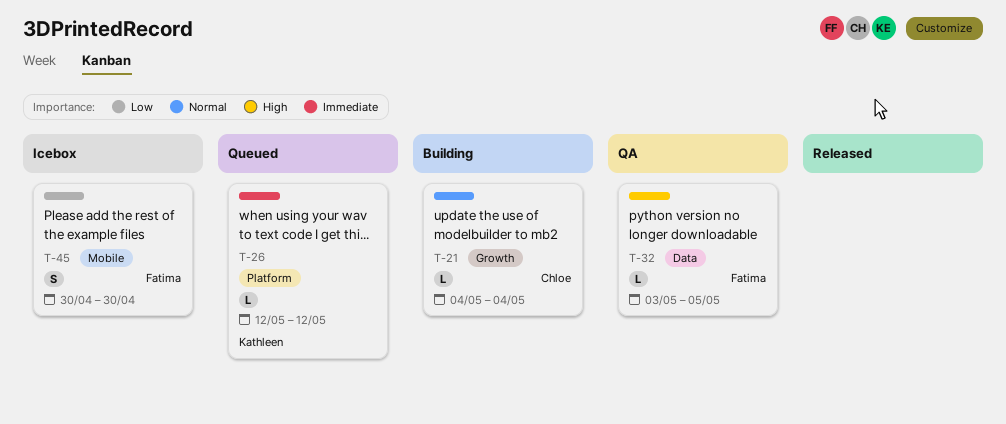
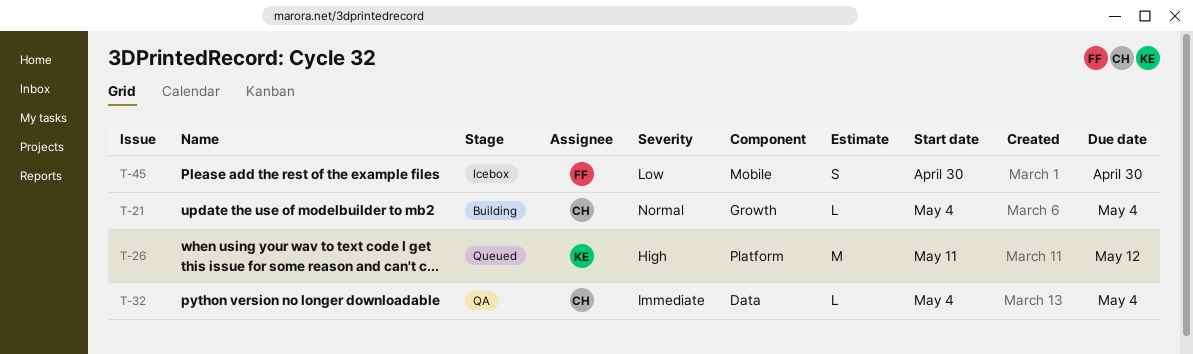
T-26, priority: Immediate -> High
T-26, estimate: L -> M
T-26, start: May 12 -> May 11
T-32, owner: Fatima -> Chloe
T-32, priority: High -> Immediate
T-32, start: May 3 -> May 4
T-32, due: May 5 -> May 4

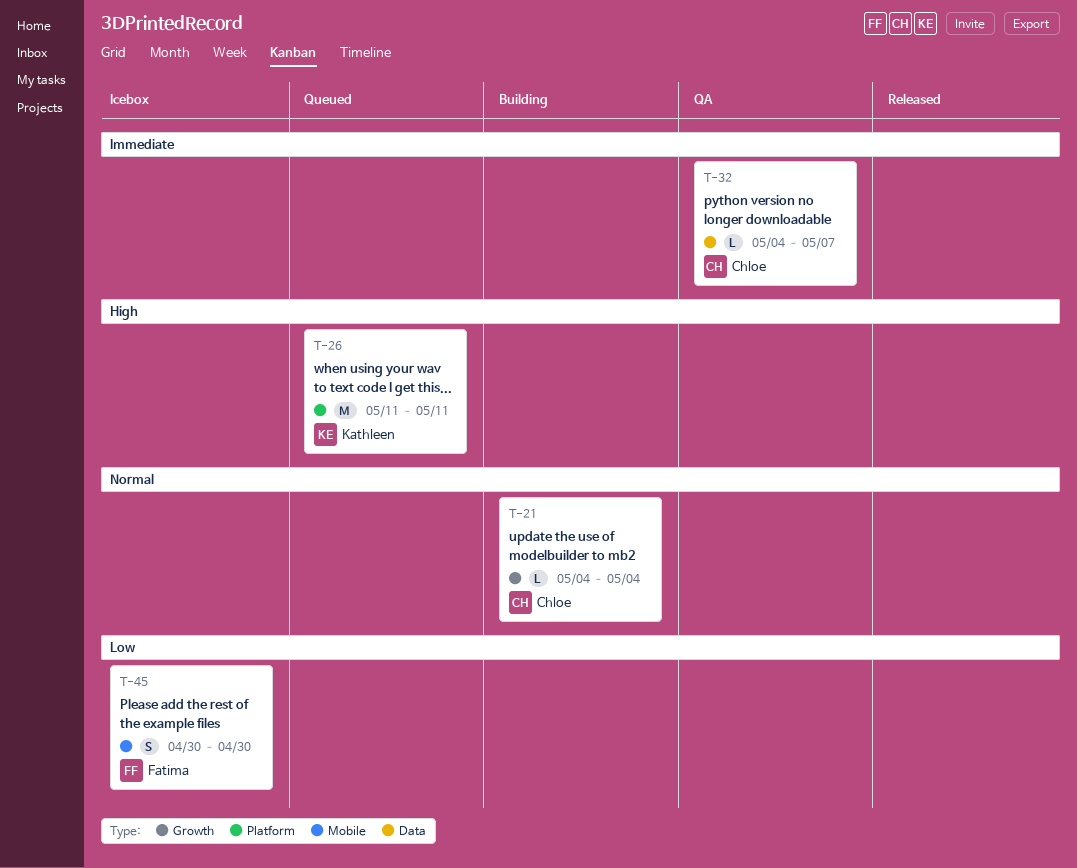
T-26, due: May 12 -> May 11
T-32, due: May 4 -> May 7

